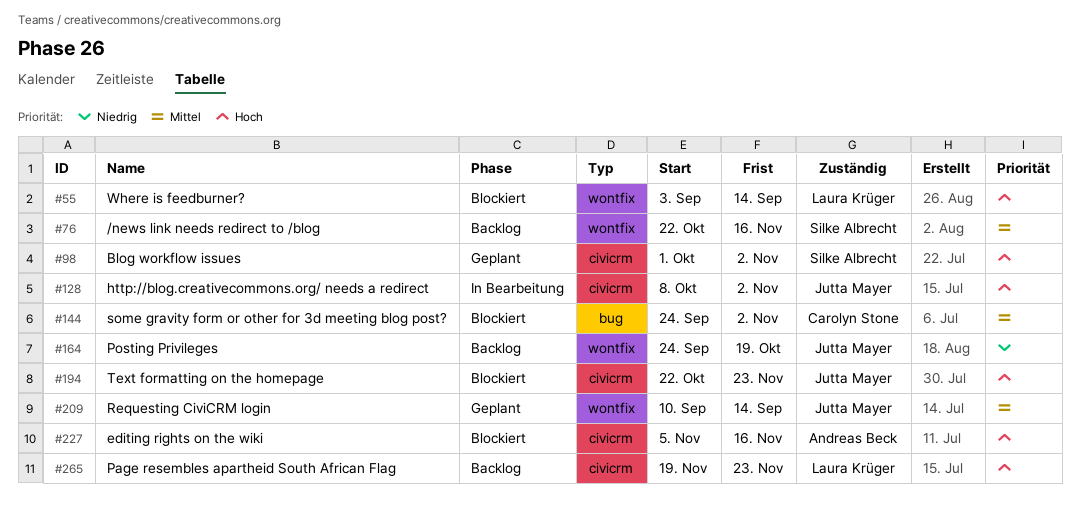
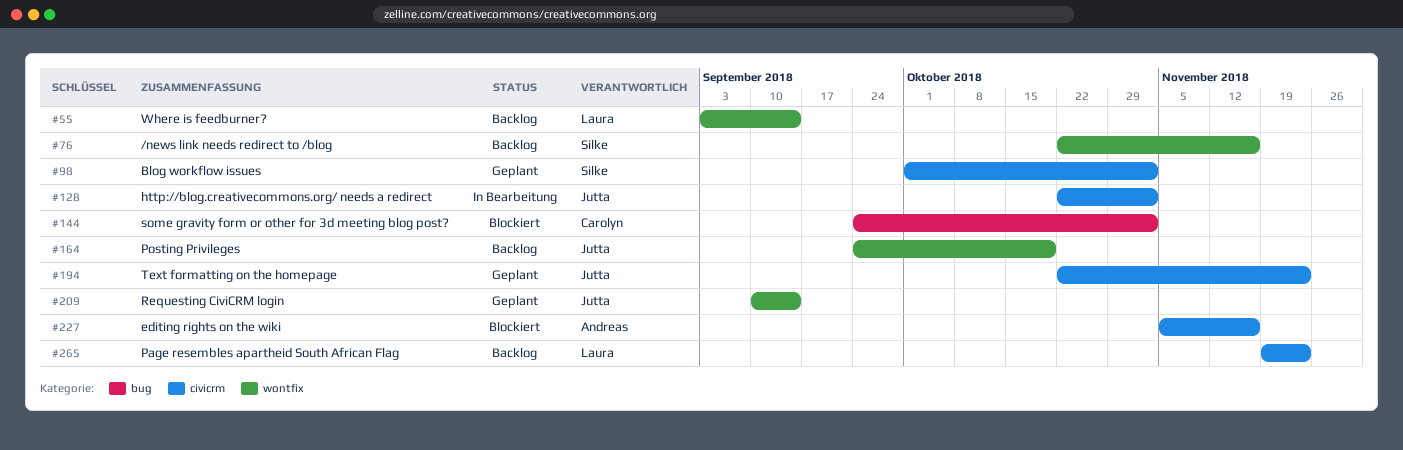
#55, status: Blockiert -> Backlog
#128, start: Oct 8 -> Oct 22
#194, status: Blockiert -> Geplant

